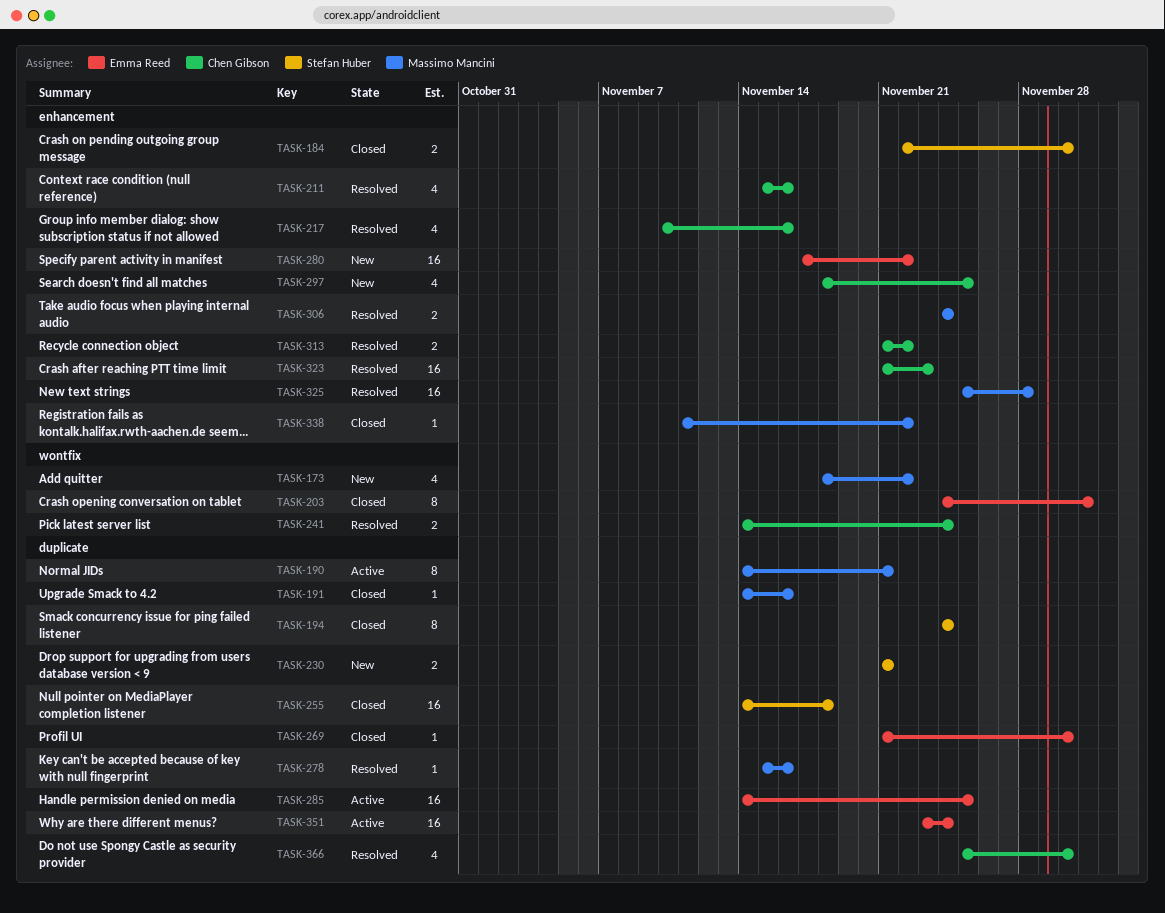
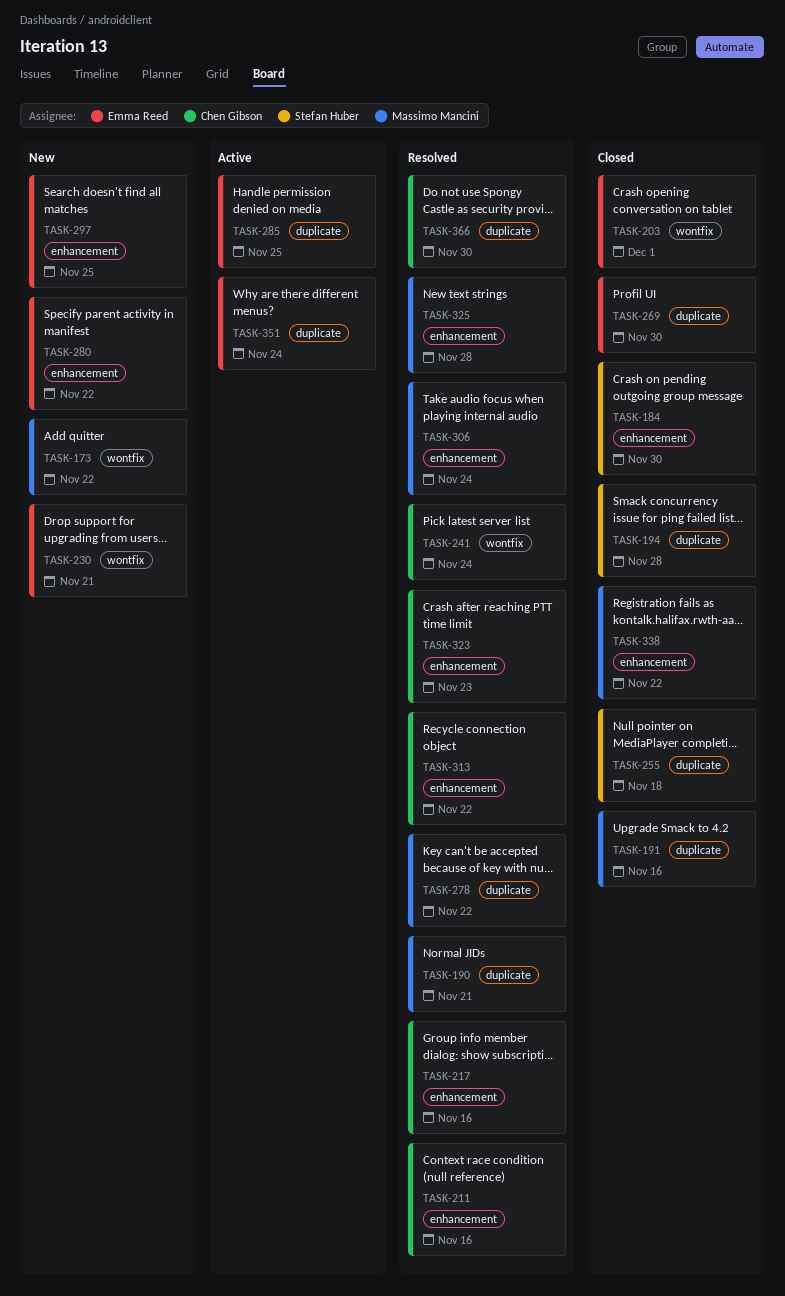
TASK-190, status: Active -> Resolved
TASK-194, due: Nov 24 -> Nov 28
TASK-230, owner: Stefan Huber -> Emma Reed
TASK-230, label: duplicate -> wontfix
TASK-278, due: Nov 16 -> Nov 22
TASK-297, owner: Chen Gibson -> Emma Reed

